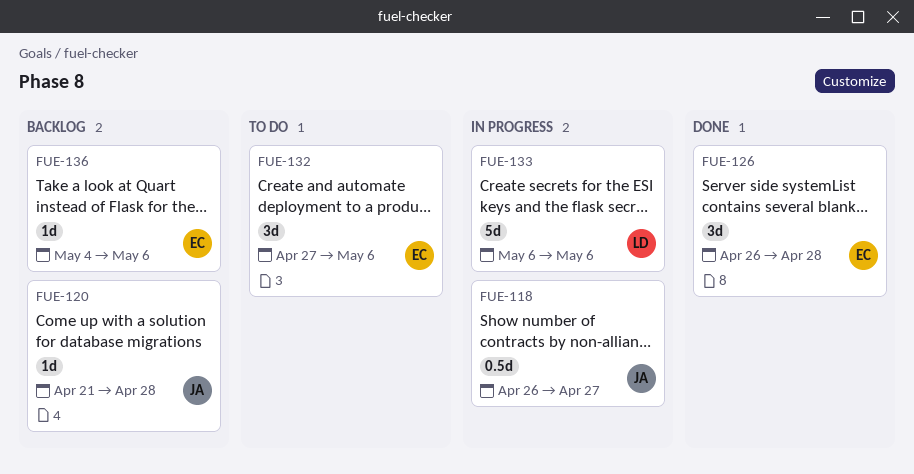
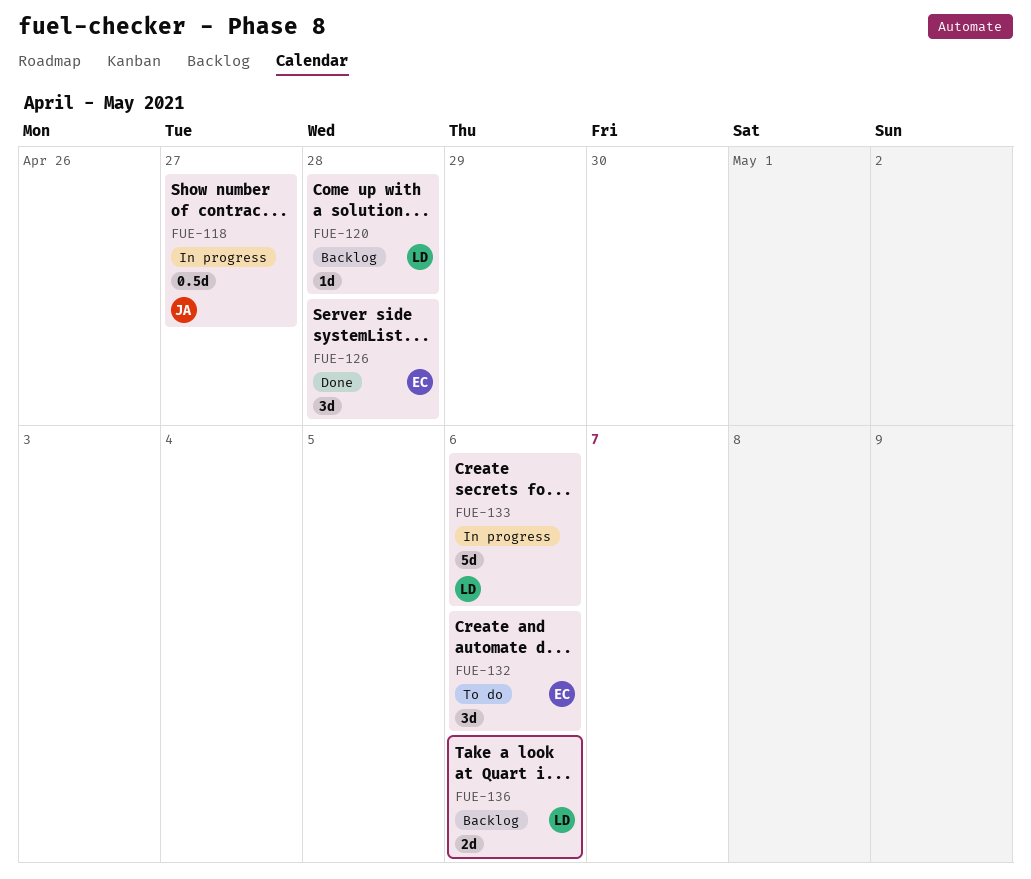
FUE-120, owner: JA -> LD
FUE-136, owner: EC -> LD
FUE-136, estimate: 1d -> 2d

